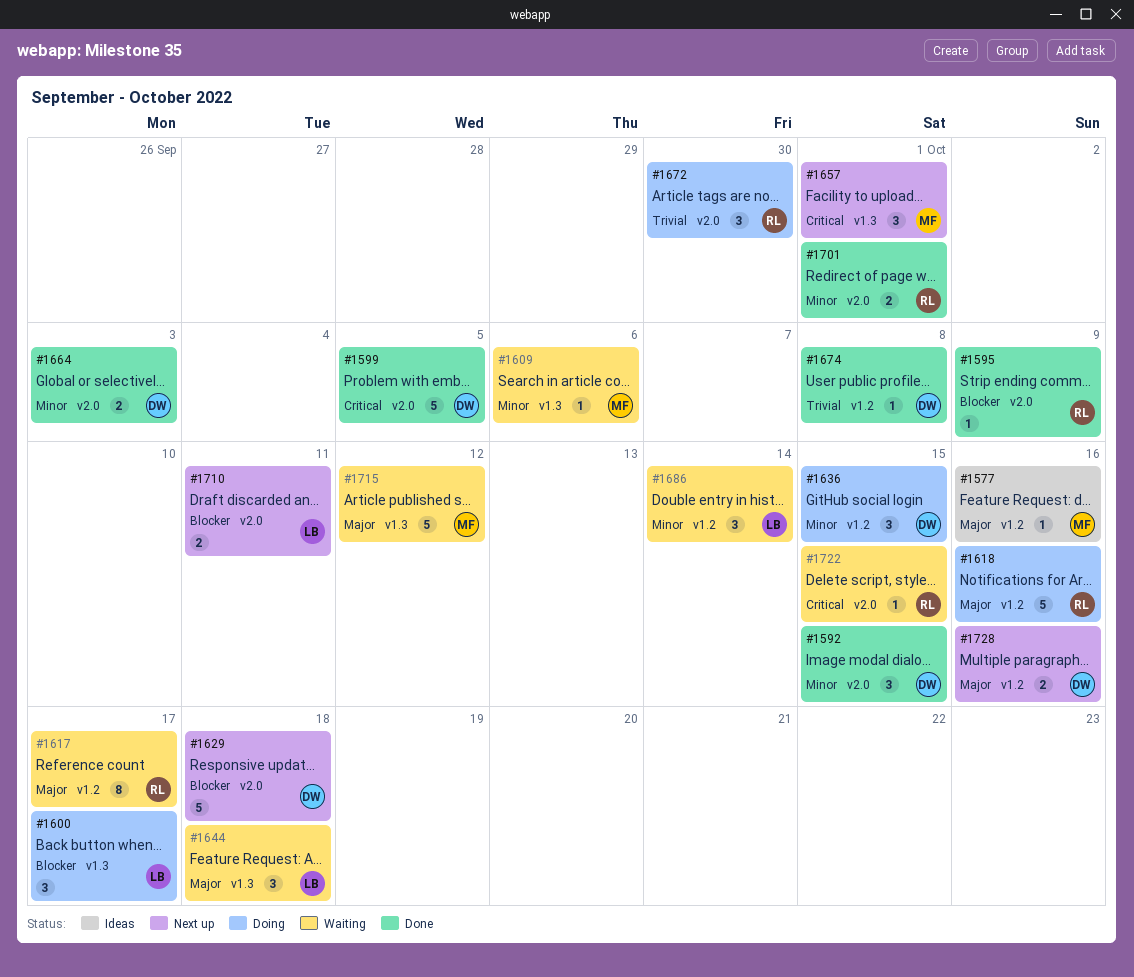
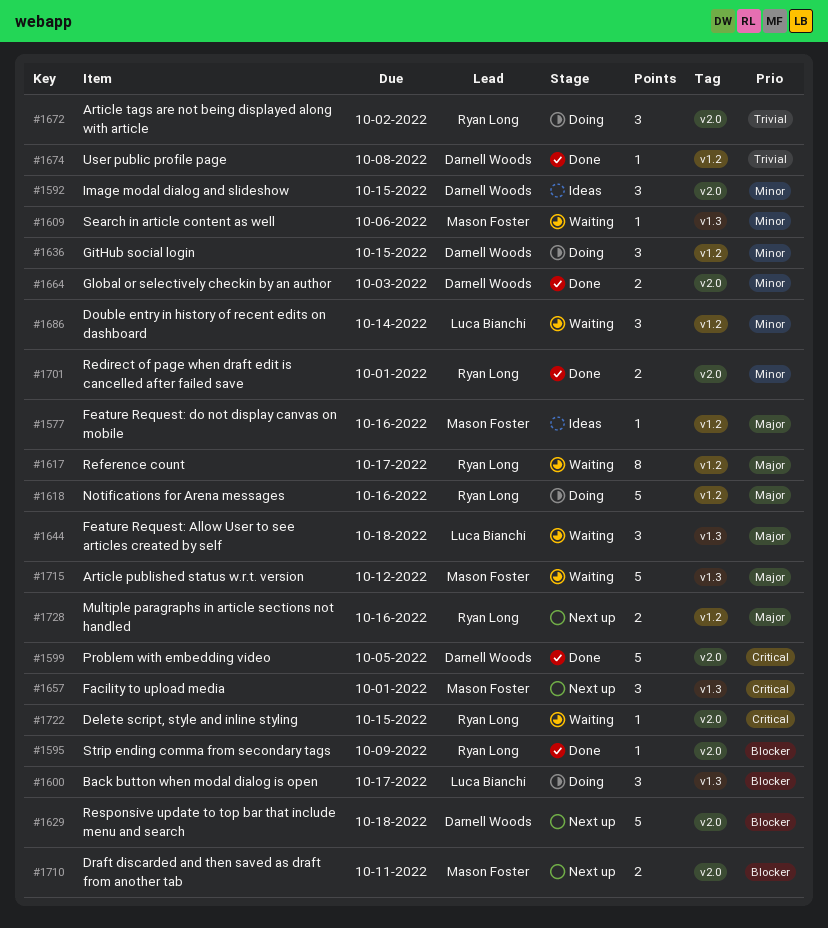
#1592, status: Done -> Ideas
#1672, due: Sep 30 -> Oct 2
#1710, owner: Luca Bianchi -> Mason Foster
#1728, owner: Darnell Woods -> Ryan Long

